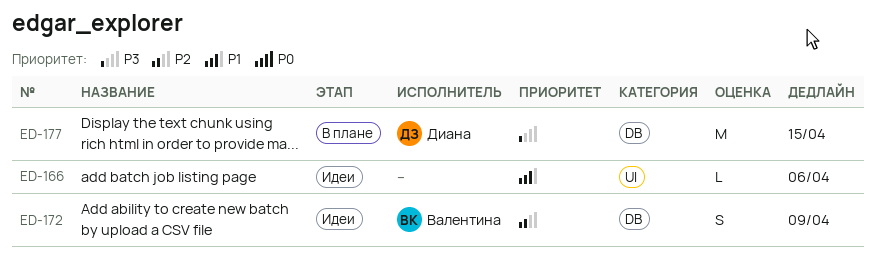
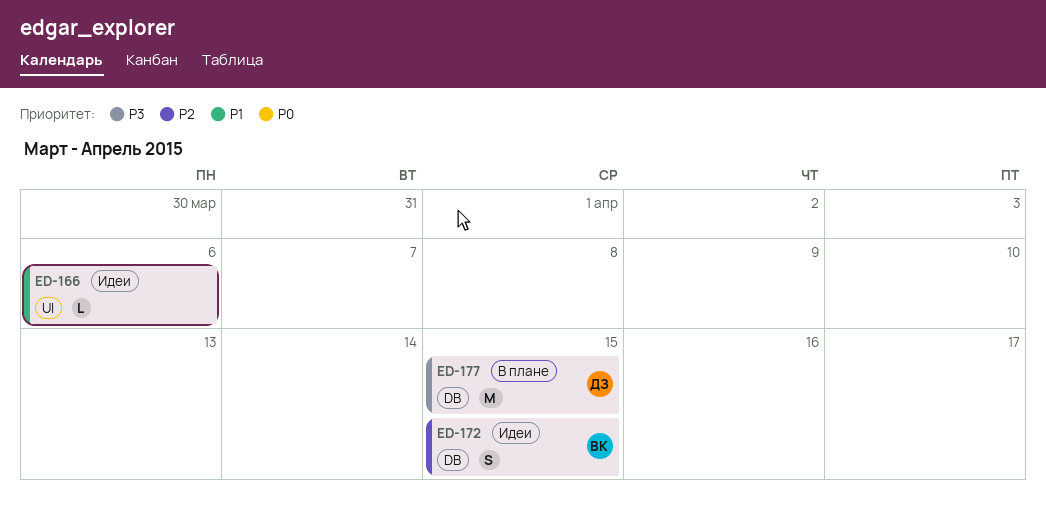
ED-172, due: Apr 9 -> Apr 15

